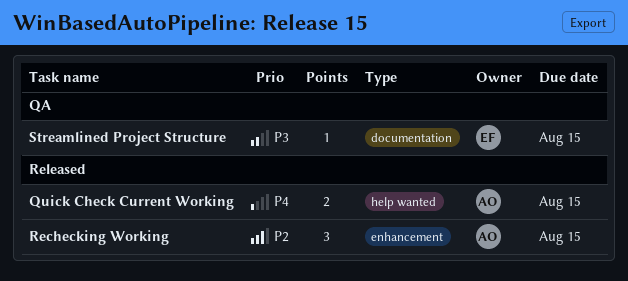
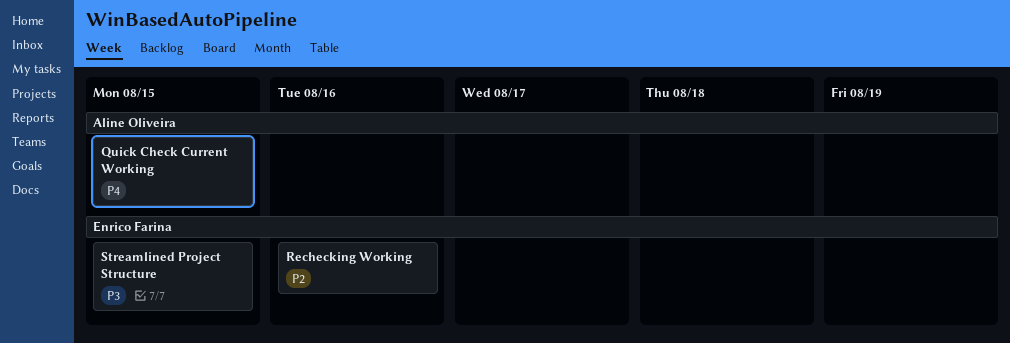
Rechecking Working, owner: Aline Oliveira -> Enrico Farina
Rechecking Working, due: Aug 15 -> Aug 16

